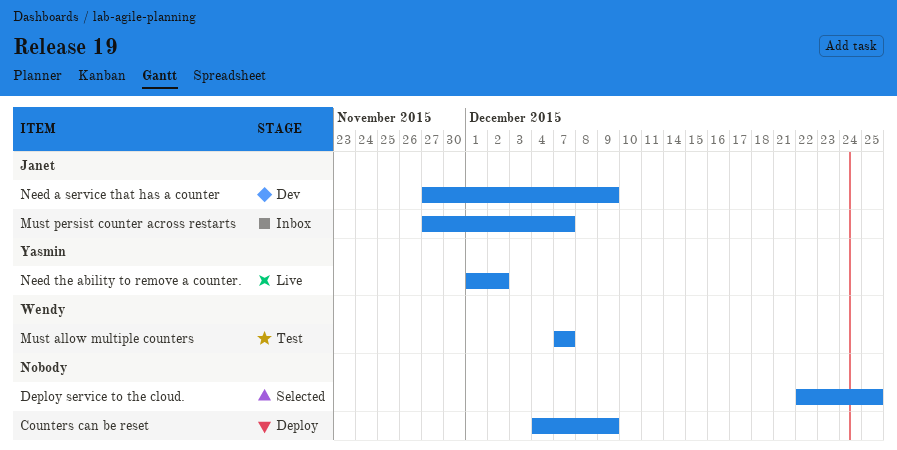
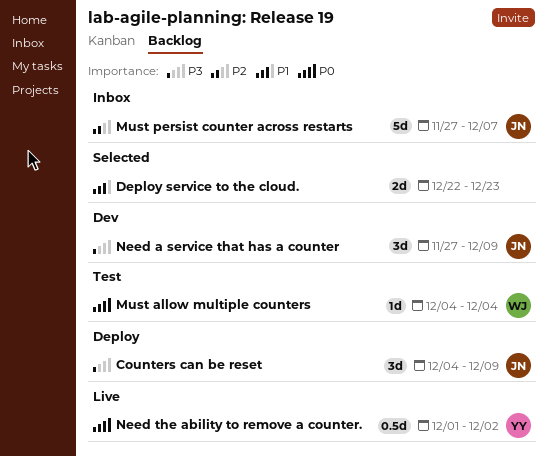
Counters can be reset, owner: none -> Janet
Deploy service to the cloud., due: Dec 25 -> Dec 23
Must allow multiple counters, start: Dec 7 -> Dec 4
Must allow multiple counters, due: Dec 7 -> Dec 4

